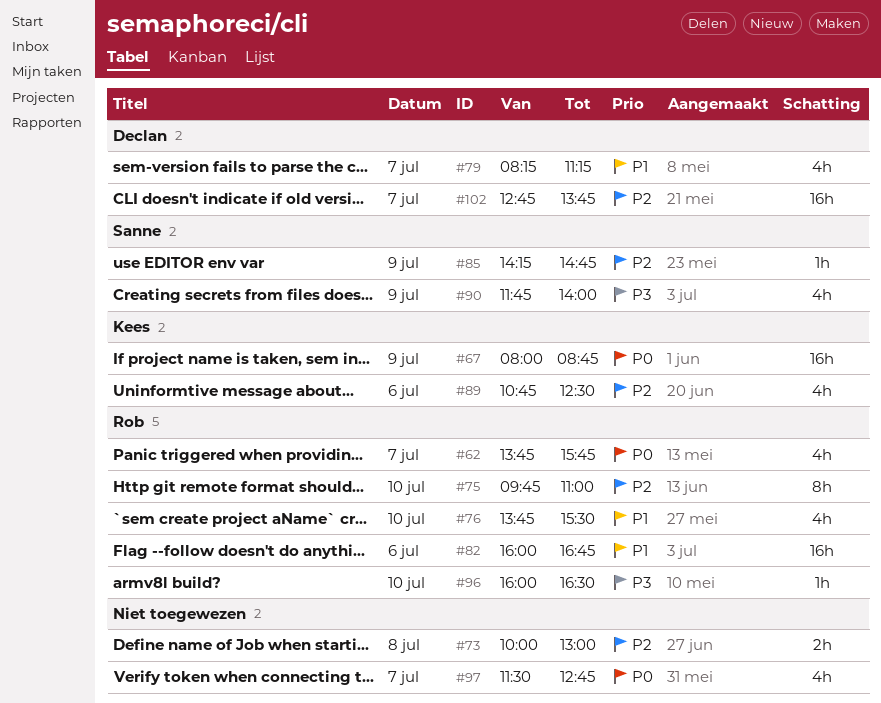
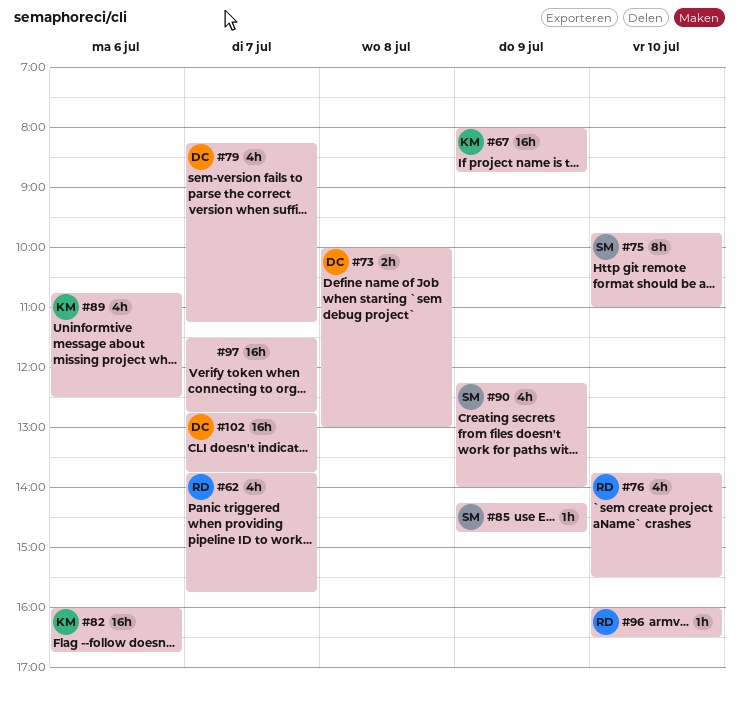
#73, owner: none -> Declan
#75, owner: Rob -> Sanne
#82, owner: Rob -> Kees
#90, begins: 11:45 -> 12:15
#97, estimate: 4h -> 16h

